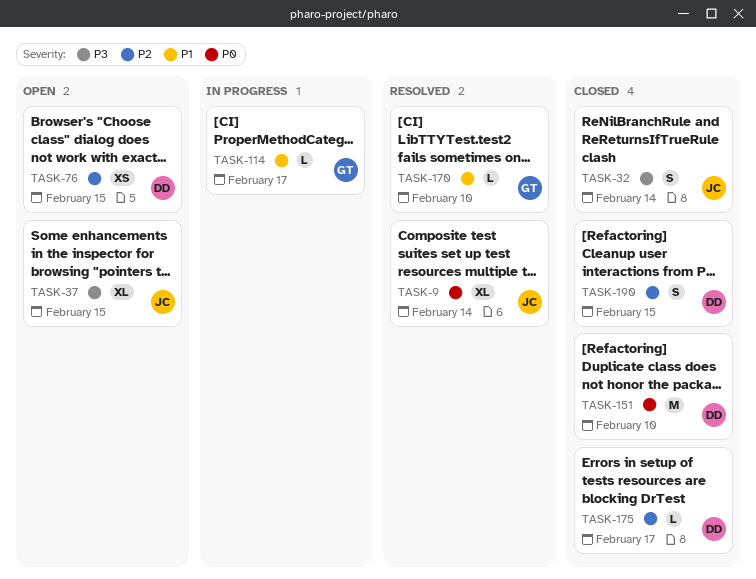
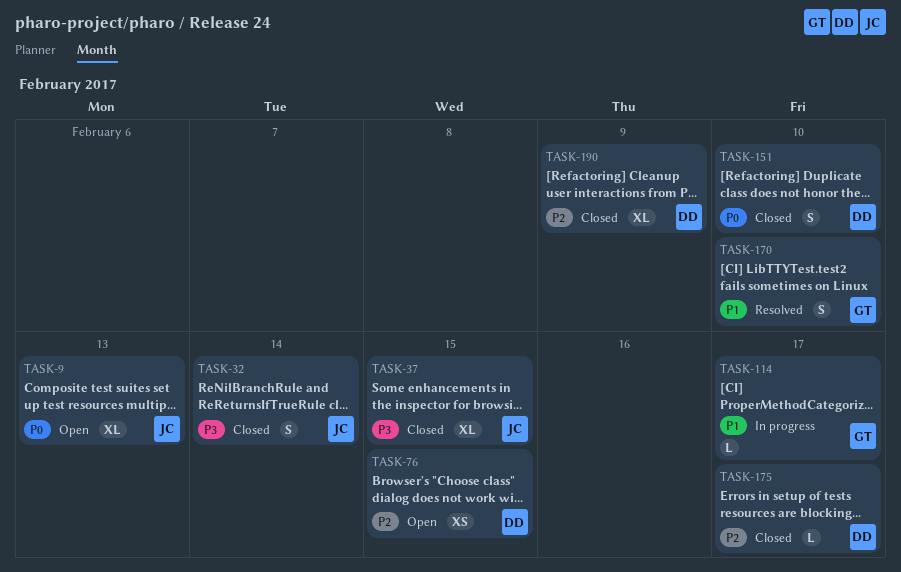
TASK-9, status: Resolved -> Open
TASK-9, due: Feb 14 -> Feb 13
TASK-37, status: Open -> Closed
TASK-151, estimate: M -> S
TASK-170, estimate: L -> S
TASK-190, estimate: S -> XL
TASK-190, due: Feb 15 -> Feb 9

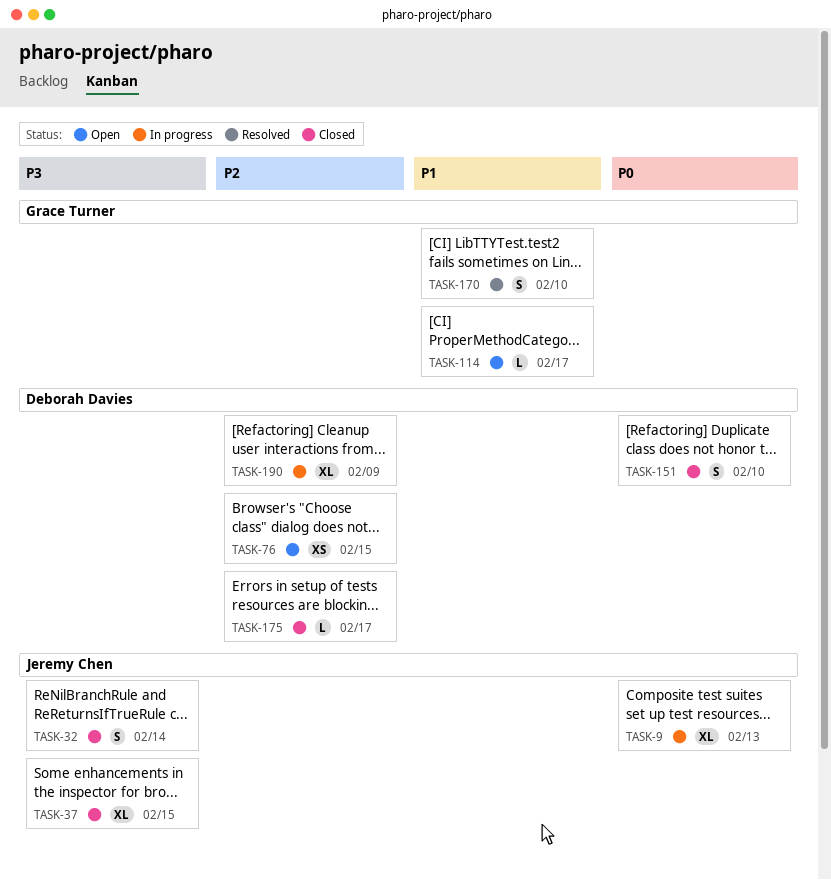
TASK-9, status: Open -> In progress
TASK-114, status: In progress -> Open
TASK-190, status: Closed -> In progress

